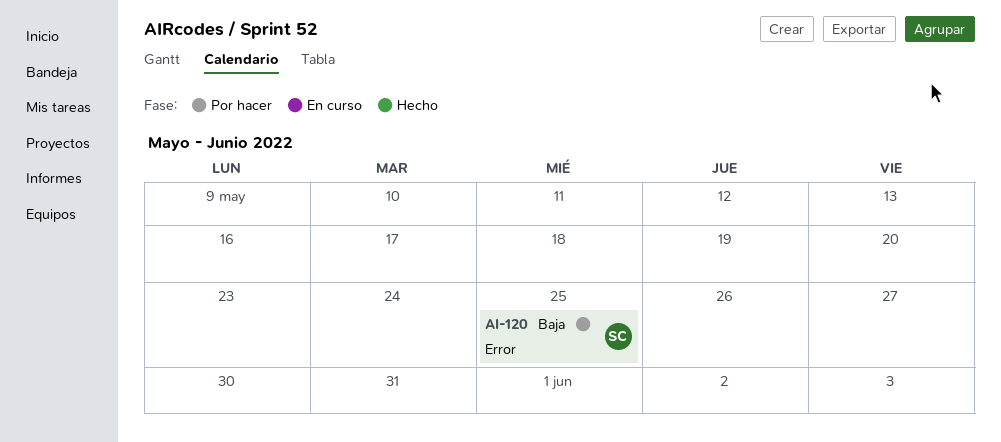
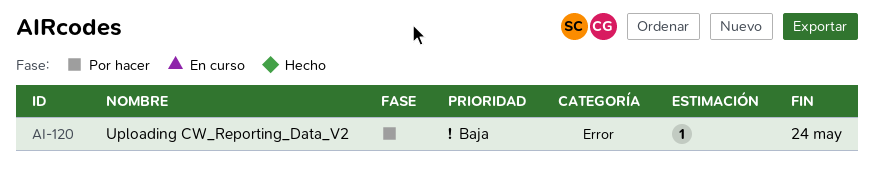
AI-120, due: May 25 -> May 24

